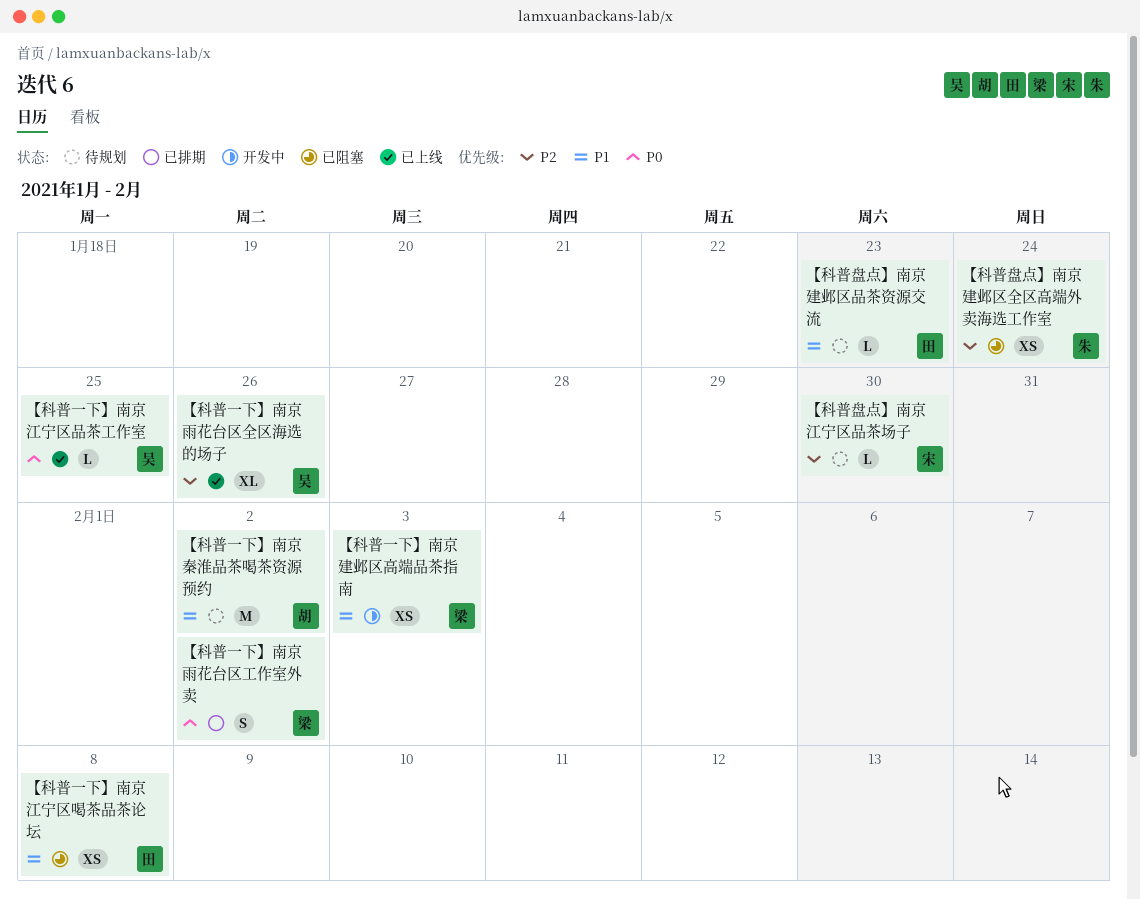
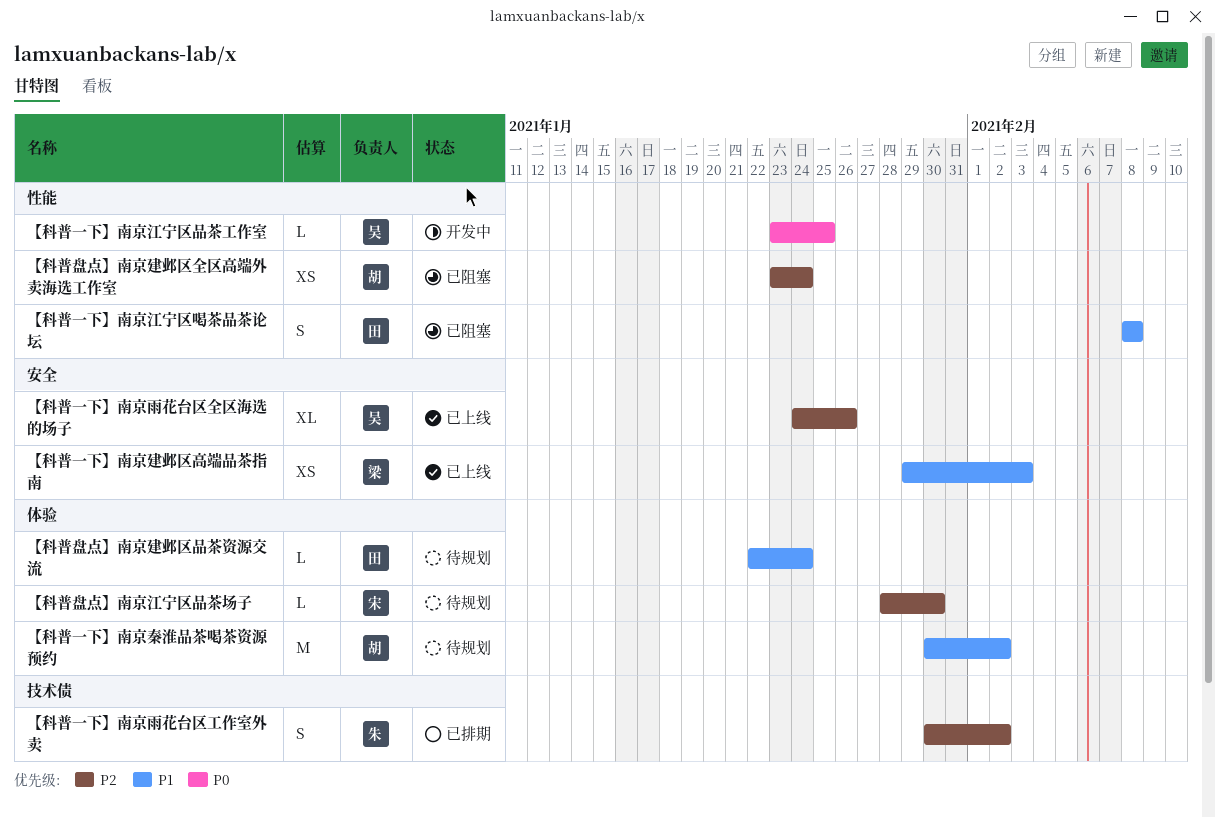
【科普一下】南京建邺区高端品茶指南, status: 开发中 -> 已上线
【科普一下】南京江宁区品茶工作室, status: 已上线 -> 开发中
【科普一下】南京江宁区喝茶品茶论坛, estimate: XS -> S
【科普一下】南京雨花台区工作室外卖, owner: 梁 -> 朱
【科普一下】南京雨花台区工作室外卖, priority: P0 -> P2
【科普盘点】南京建邺区全区高端外卖海选工作室, owner: 朱 -> 胡
【科普盘点】南京建邺区品茶资源交流, due: Jan 23 -> Jan 24

